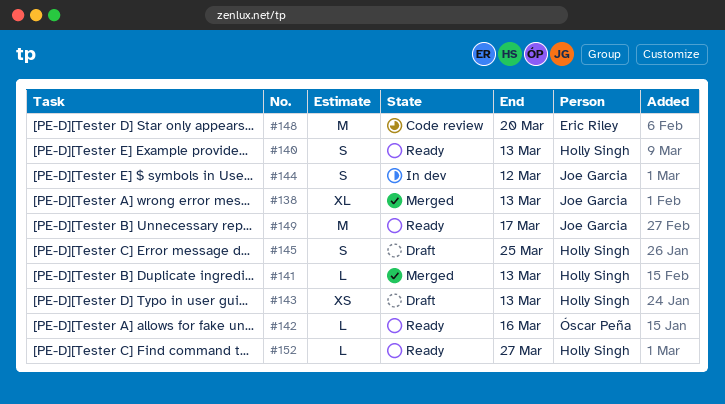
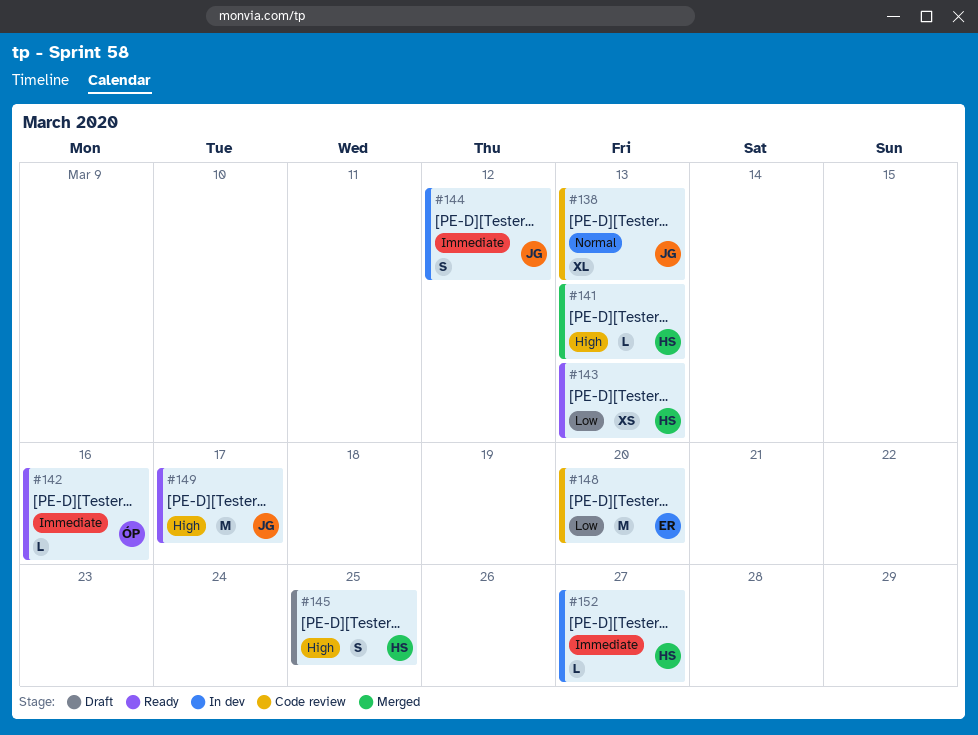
#138, status: Merged -> Code review
#140: present -> none
#143, status: Draft -> Ready
#152, status: Ready -> In dev

